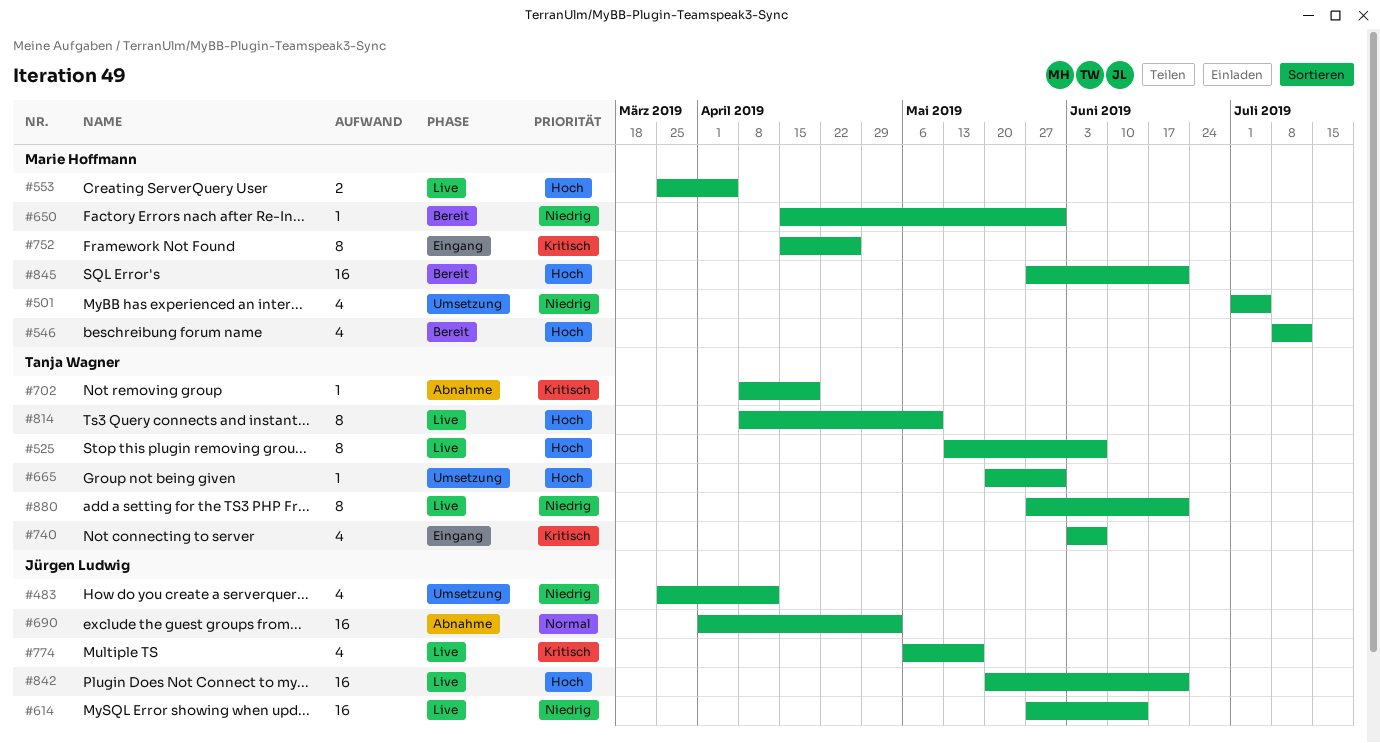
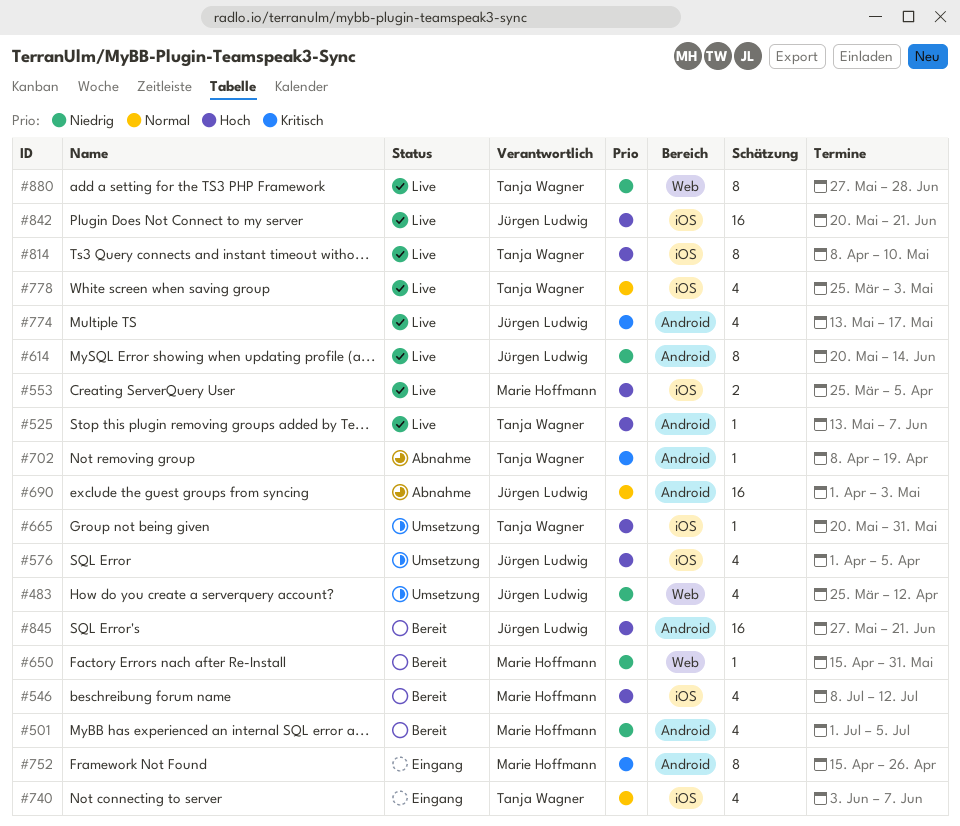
#501, status: Umsetzung -> Bereit
#525, estimate: 8 -> 1
#576: none -> present
#614, estimate: 16 -> 8
#614, start: May 27 -> May 20
#740, priority: Kritisch -> Normal
#774, start: May 6 -> May 13
#778: none -> present
#845, owner: Marie Hoffmann -> Jürgen Ludwig
#880, due: Jun 21 -> Jun 28

